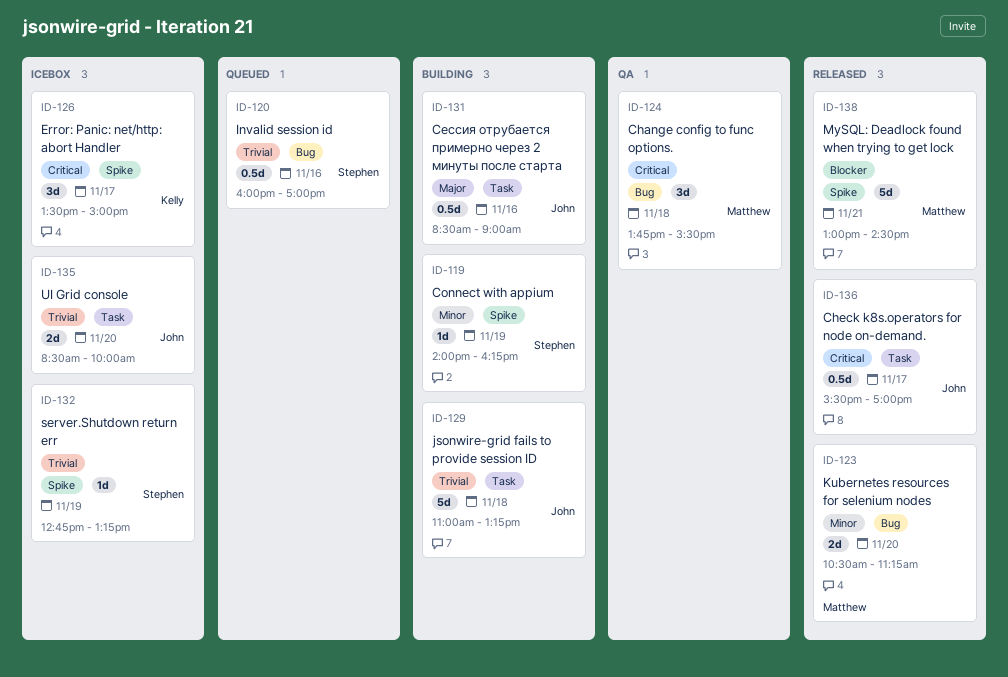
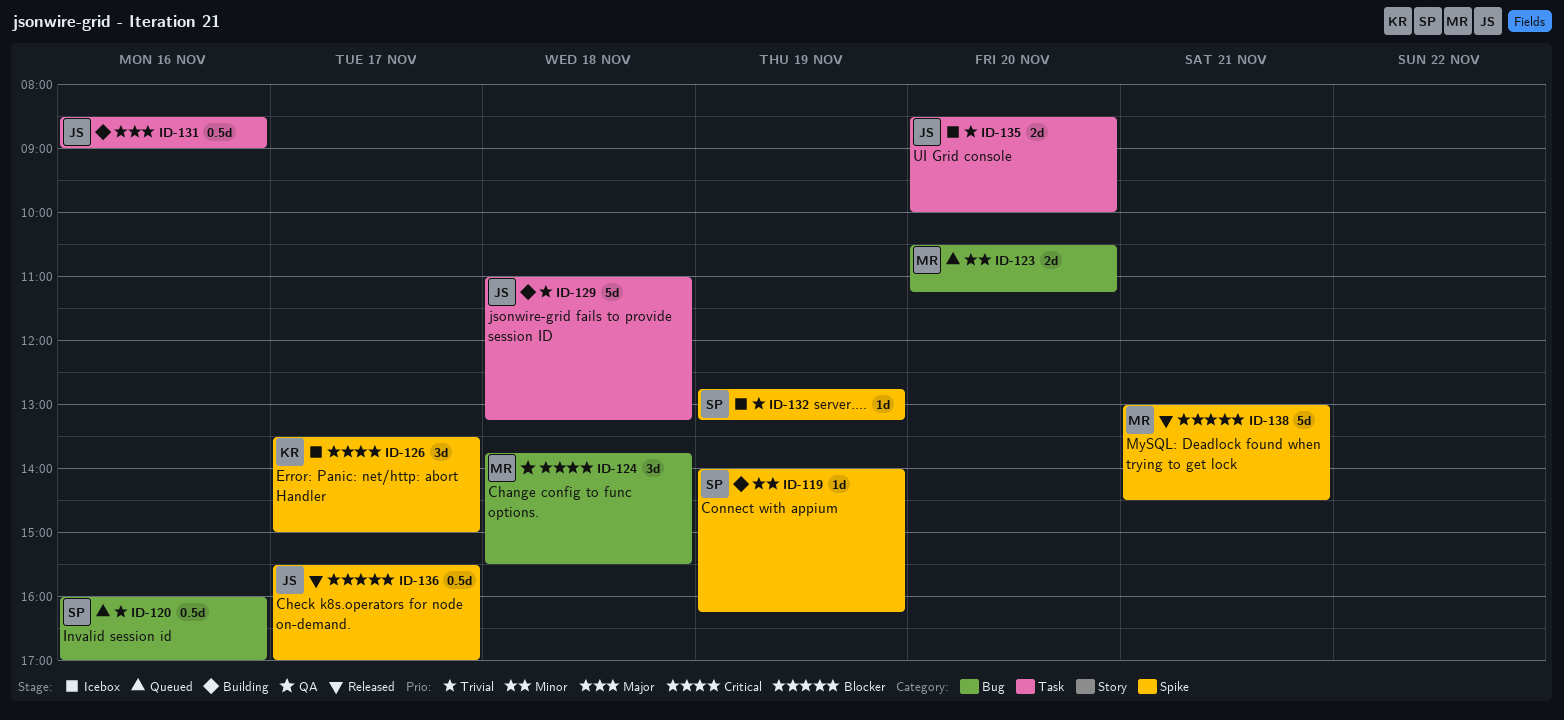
ID-123, status: Released -> Queued
ID-136, priority: Critical -> Blocker
ID-136, label: Task -> Spike

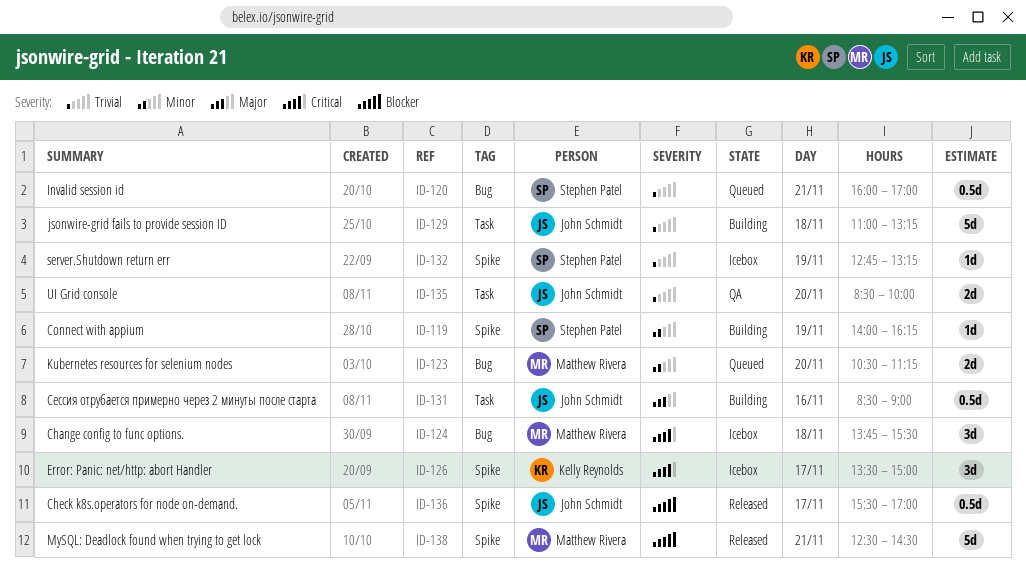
ID-120, day: Nov 16 -> Nov 21
ID-124, status: QA -> Icebox
ID-135, status: Icebox -> QA
ID-138, begins: 13:00 -> 12:30

